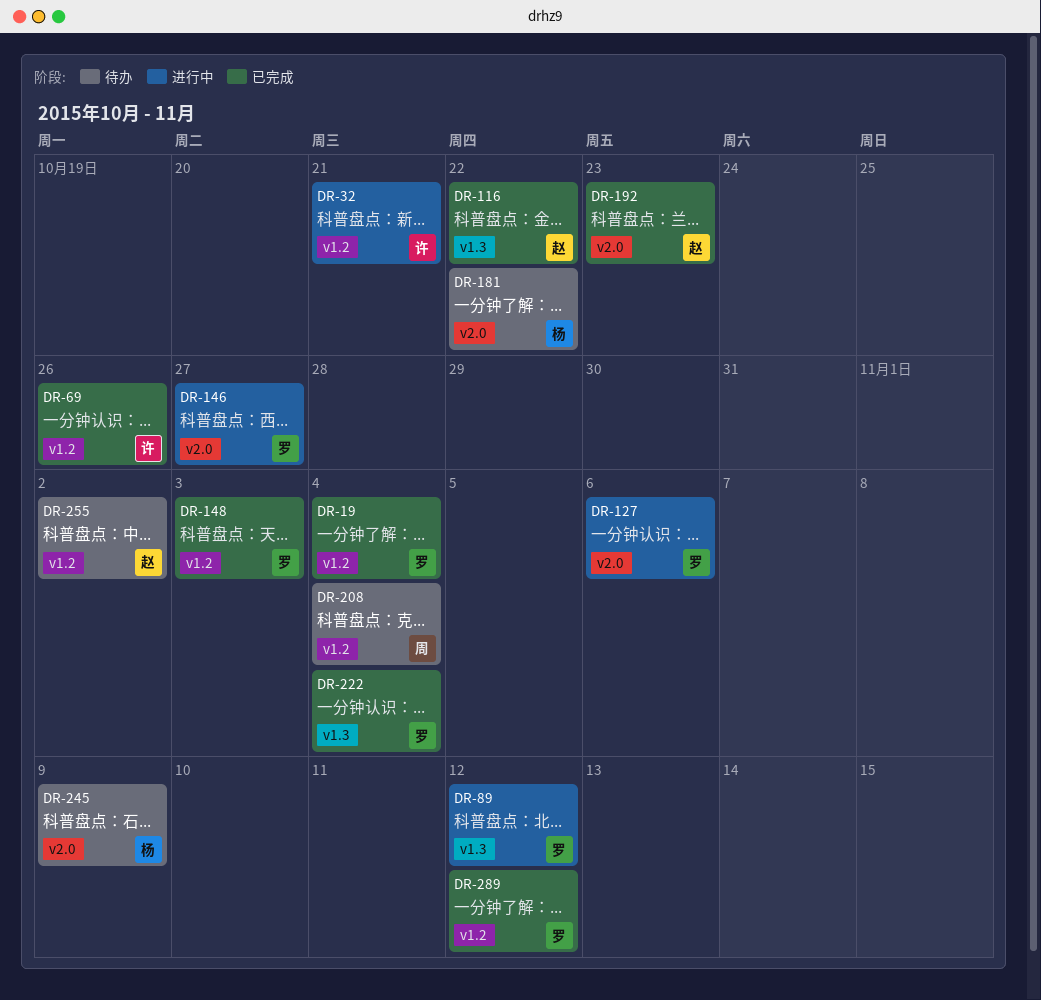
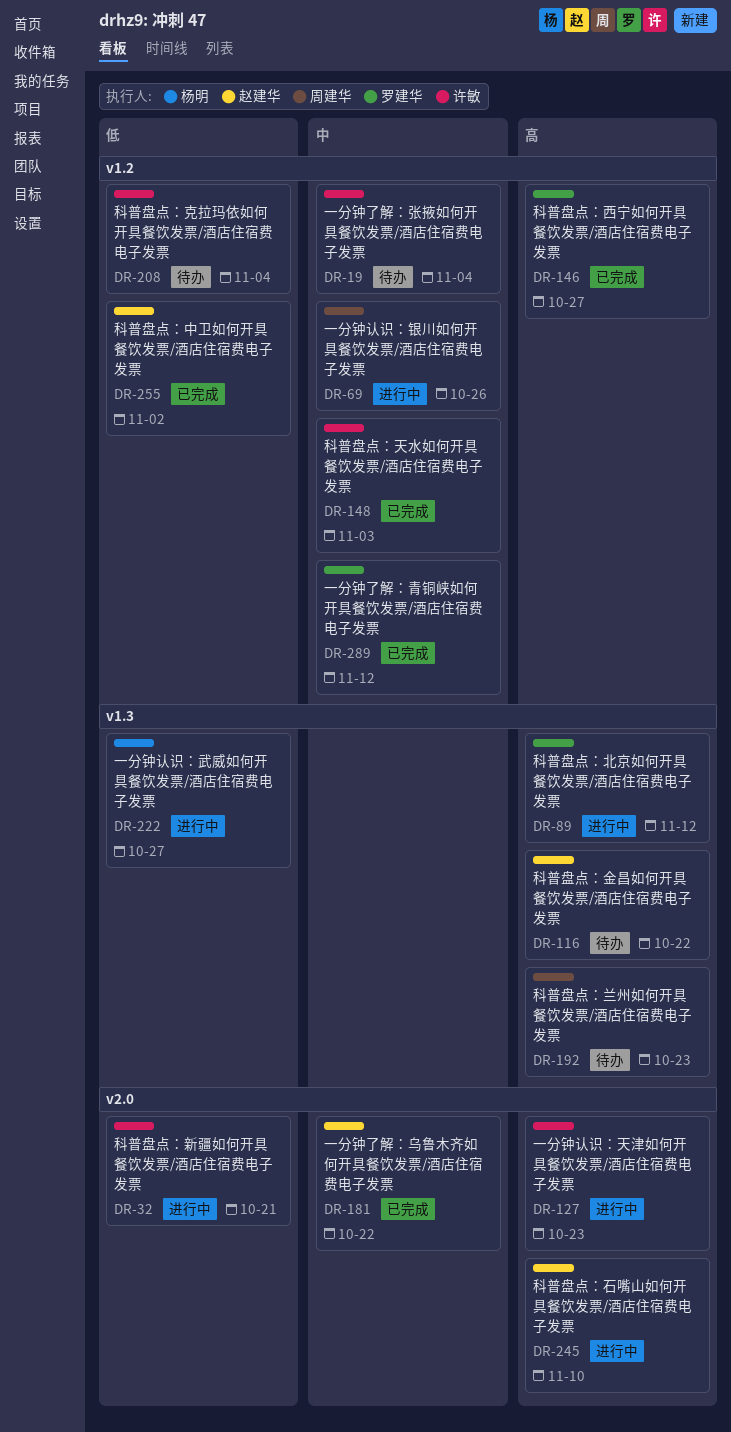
DR-19, status: 已完成 -> 待办
DR-19, owner: 罗建华 -> 许敏
DR-32, label: v1.2 -> v2.0
DR-69, status: 已完成 -> 进行中
DR-69, owner: 许敏 -> 周建华
DR-116, status: 已完成 -> 待办
DR-127, owner: 罗建华 -> 许敏
DR-127, due: Nov 6 -> Oct 23
DR-146, status: 进行中 -> 已完成
DR-146, label: v2.0 -> v1.2
DR-148, owner: 罗建华 -> 许敏
DR-181, status: 待办 -> 已完成
DR-181, owner: 杨明 -> 赵建华
DR-192, status: 已完成 -> 待办
DR-192, owner: 赵建华 -> 周建华
DR-192, label: v2.0 -> v1.3
DR-208, owner: 周建华 -> 许敏
DR-222, status: 已完成 -> 进行中
DR-222, owner: 罗建华 -> 杨明
DR-222, due: Nov 4 -> Oct 27
DR-245, status: 待办 -> 进行中
DR-245, owner: 杨明 -> 赵建华
DR-245, due: Nov 9 -> Nov 10
DR-255, status: 待办 -> 已完成

